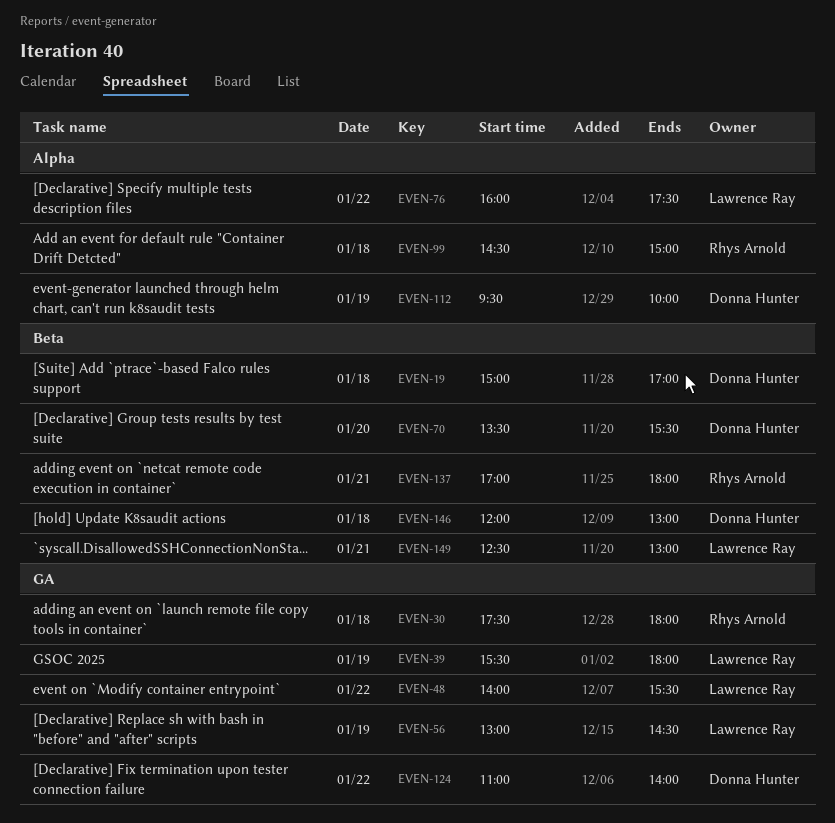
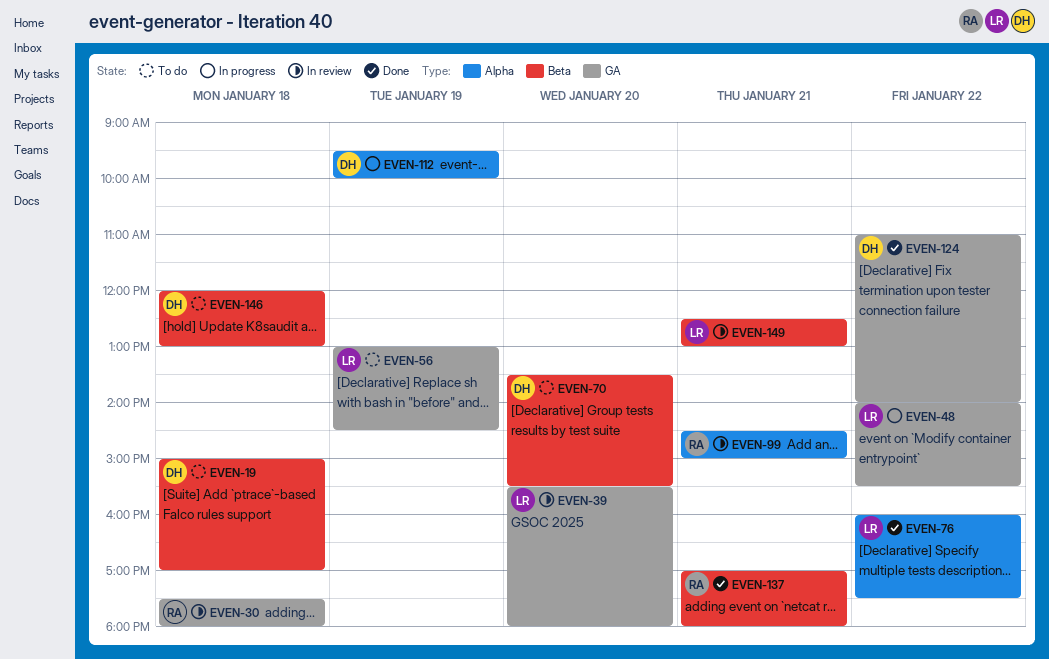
EVEN-39, day: Jan 19 -> Jan 20
EVEN-99, day: Jan 18 -> Jan 21

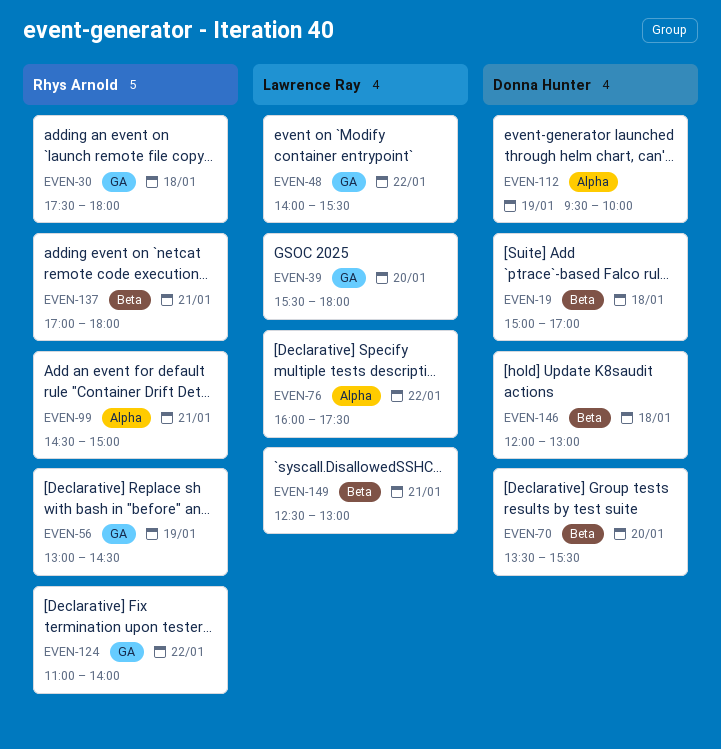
EVEN-56, owner: Lawrence Ray -> Rhys Arnold
EVEN-124, owner: Donna Hunter -> Rhys Arnold

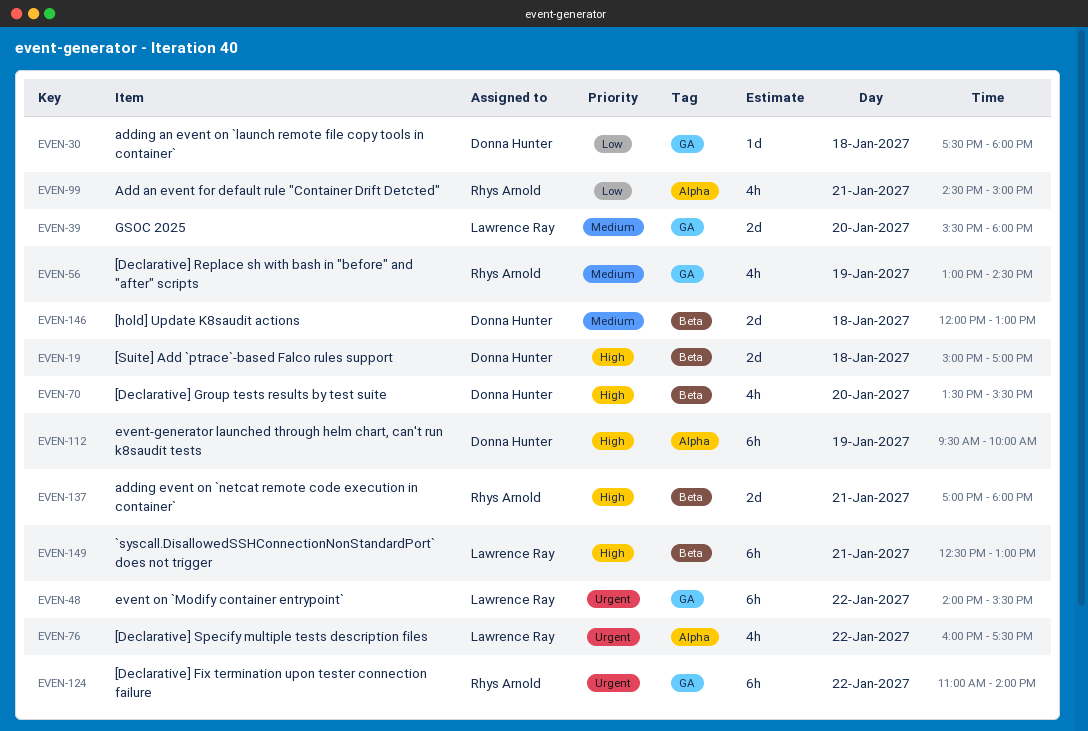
EVEN-30, owner: Rhys Arnold -> Donna Hunter

